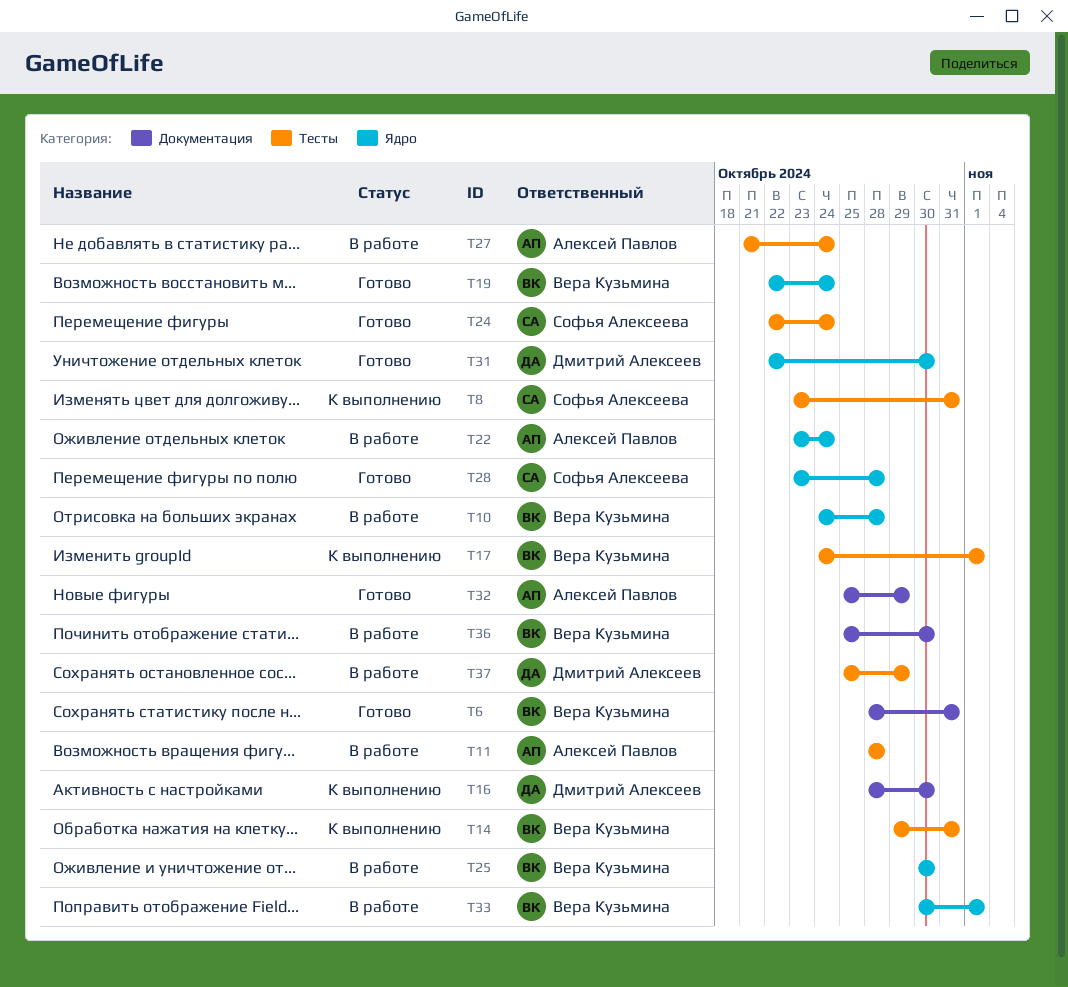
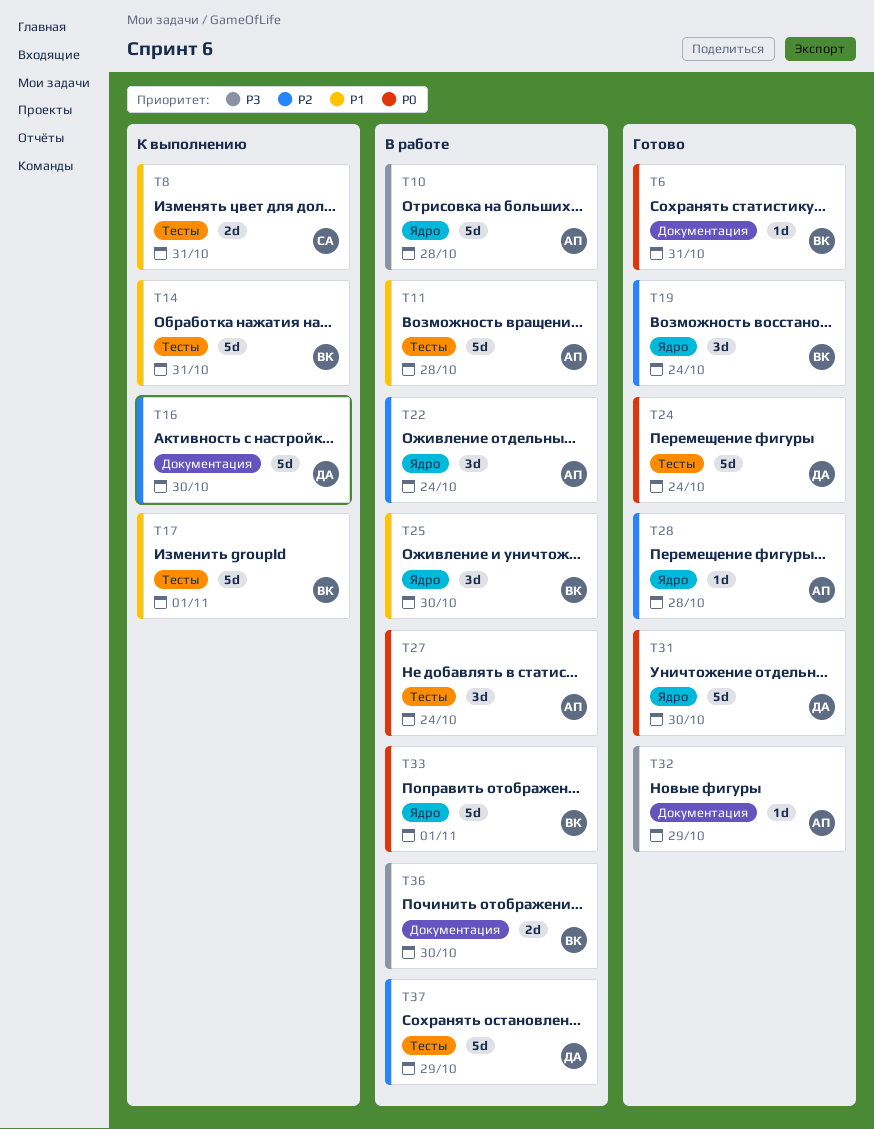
T10, owner: Вера Кузьмина -> Алексей Павлов
T24, owner: Софья Алексеева -> Дмитрий Алексеев
T28, owner: Софья Алексеева -> Алексей Павлов

